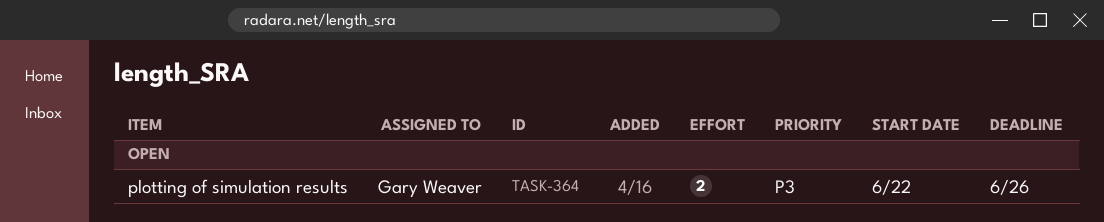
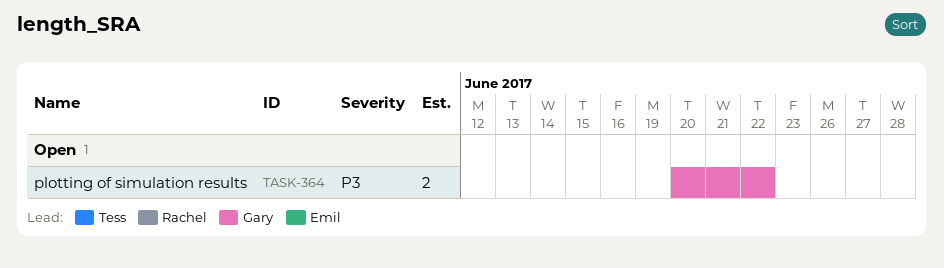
TASK-364, start: Jun 22 -> Jun 20
TASK-364, due: Jun 26 -> Jun 22

